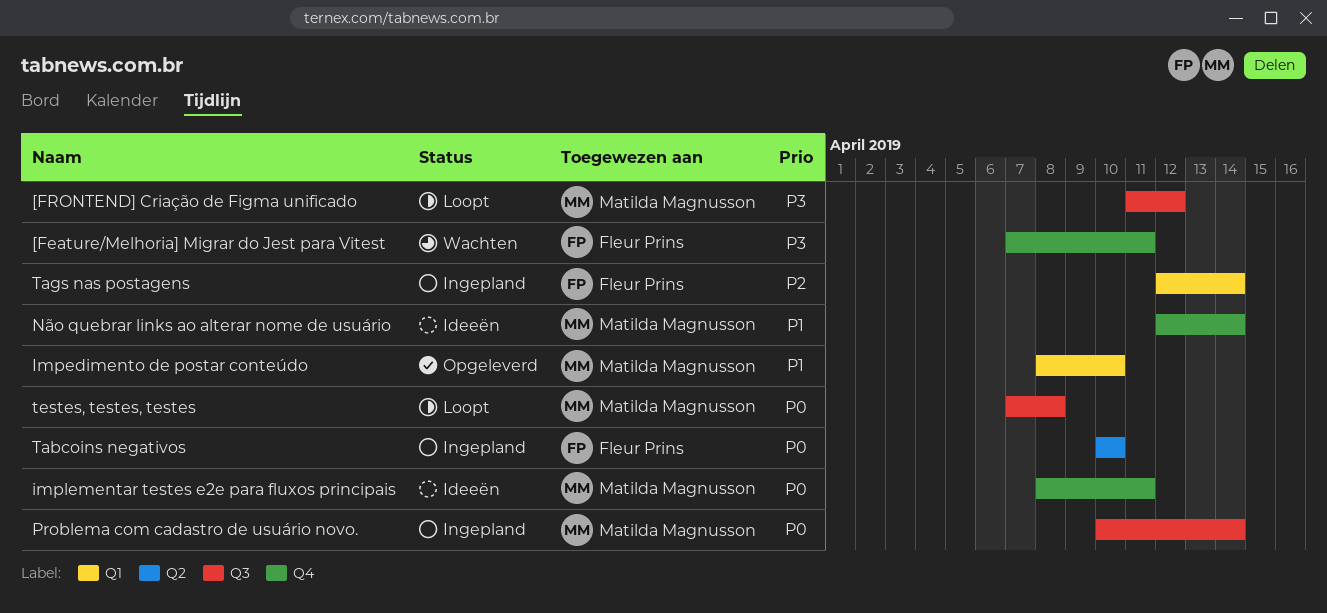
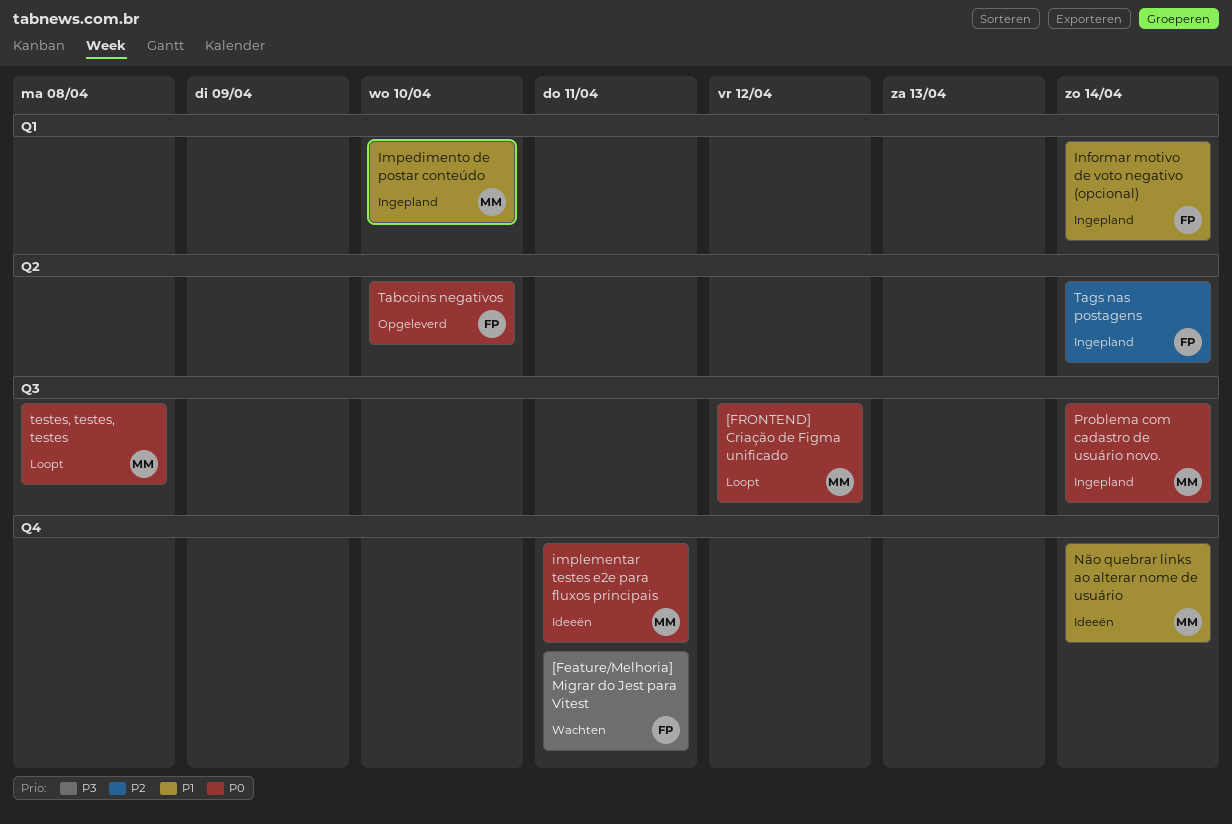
[FRONTEND] Criação de Figma unificado, priority: P3 -> P0
Impedimento de postar conteúdo, status: Opgeleverd -> Ingepland
Informar motivo de voto negativo (opcional): none -> present
Tabcoins negativos, status: Ingepland -> Opgeleverd
Tags nas postagens, label: Q1 -> Q2

